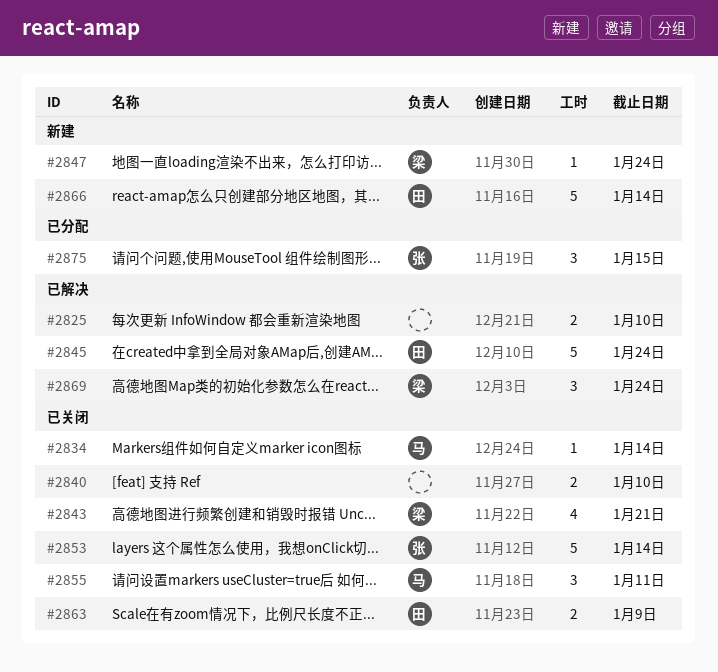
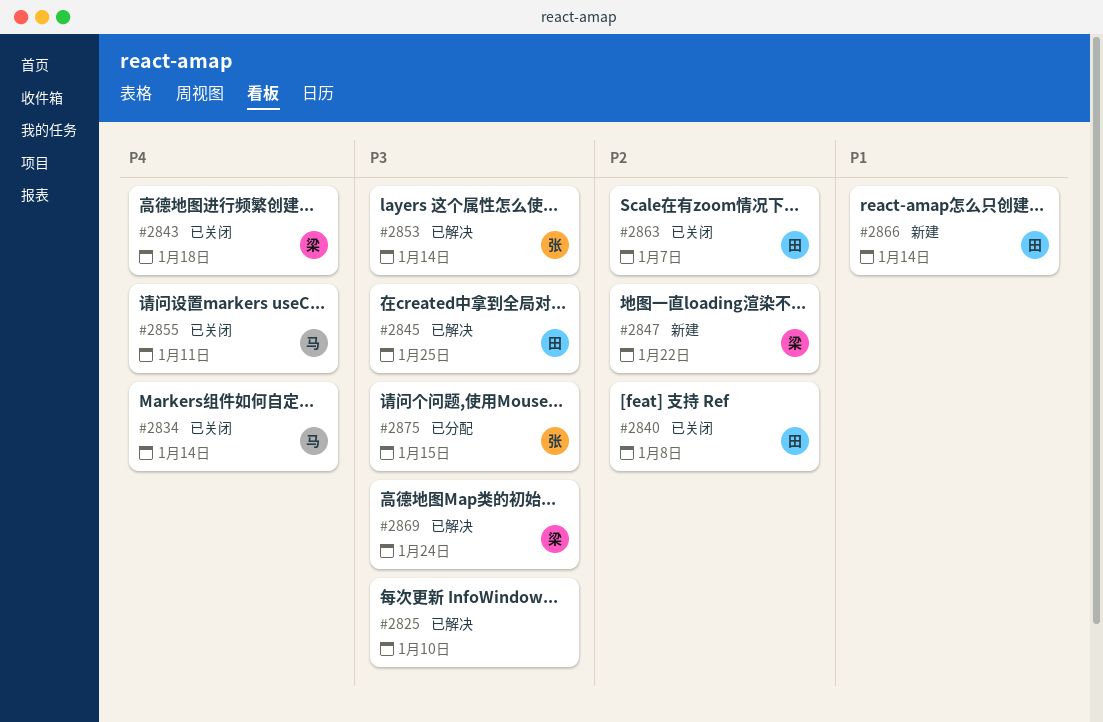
#2840, owner: none -> 田
#2840, due: Jan 10 -> Jan 8
#2843, due: Jan 21 -> Jan 18
#2845, due: Jan 24 -> Jan 25
#2847, due: Jan 24 -> Jan 22
#2853, status: 已关闭 -> 已解决
#2863, due: Jan 9 -> Jan 7

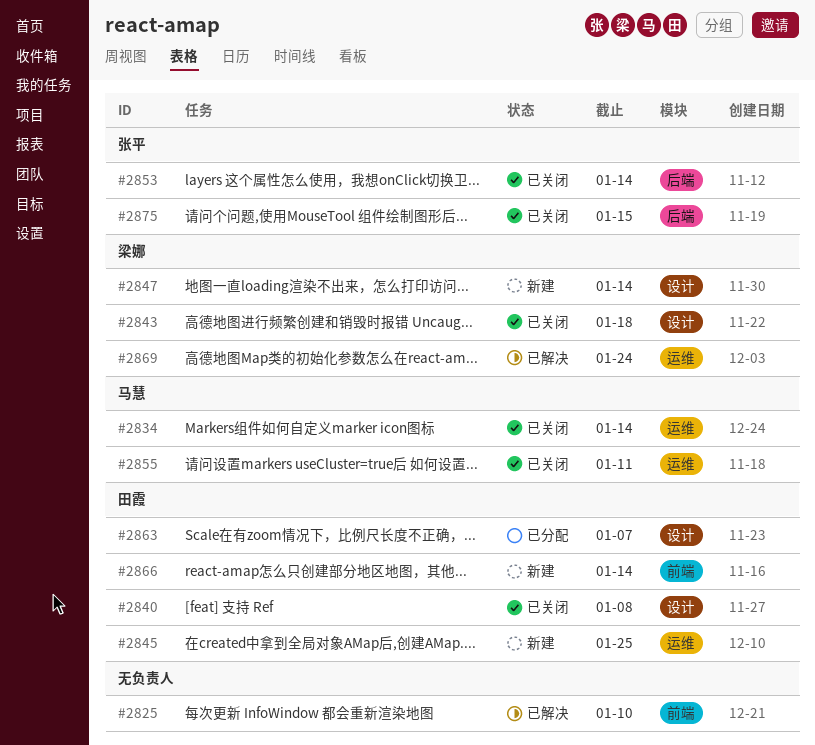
#2845, status: 已解决 -> 新建
#2847, due: Jan 22 -> Jan 14
#2853, status: 已解决 -> 已关闭
#2863, status: 已关闭 -> 已分配
#2875, status: 已分配 -> 已关闭

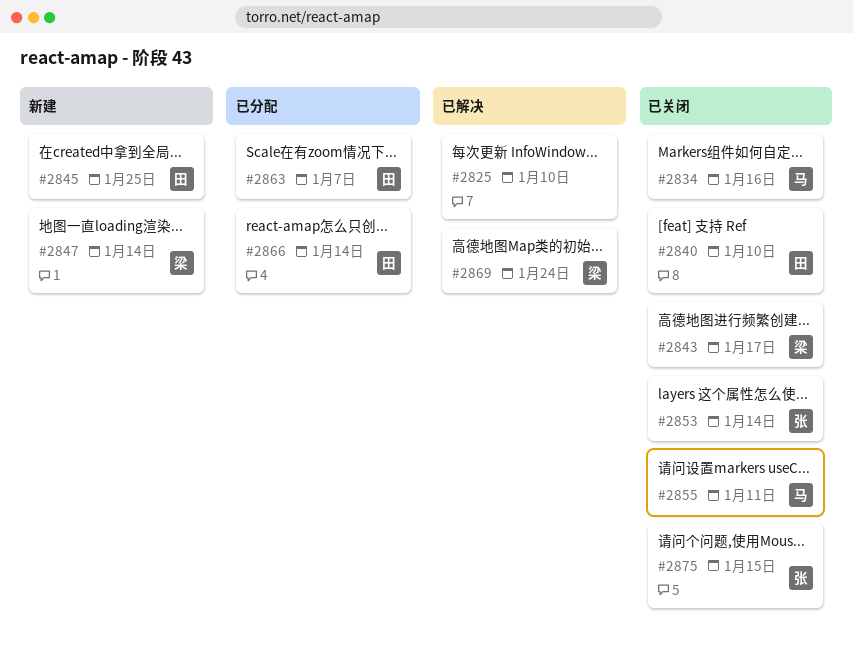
#2834, due: Jan 14 -> Jan 16
#2840, due: Jan 8 -> Jan 10
#2843, due: Jan 18 -> Jan 17
#2866, status: 新建 -> 已分配

